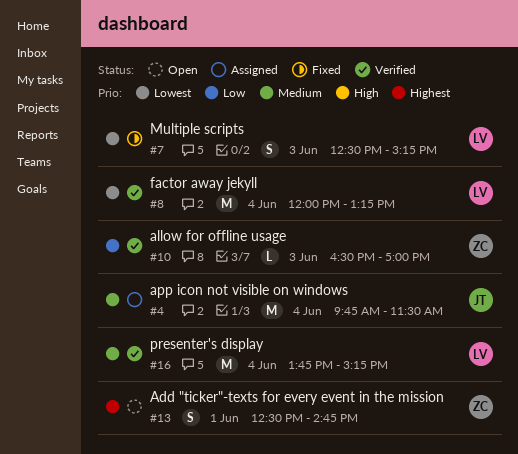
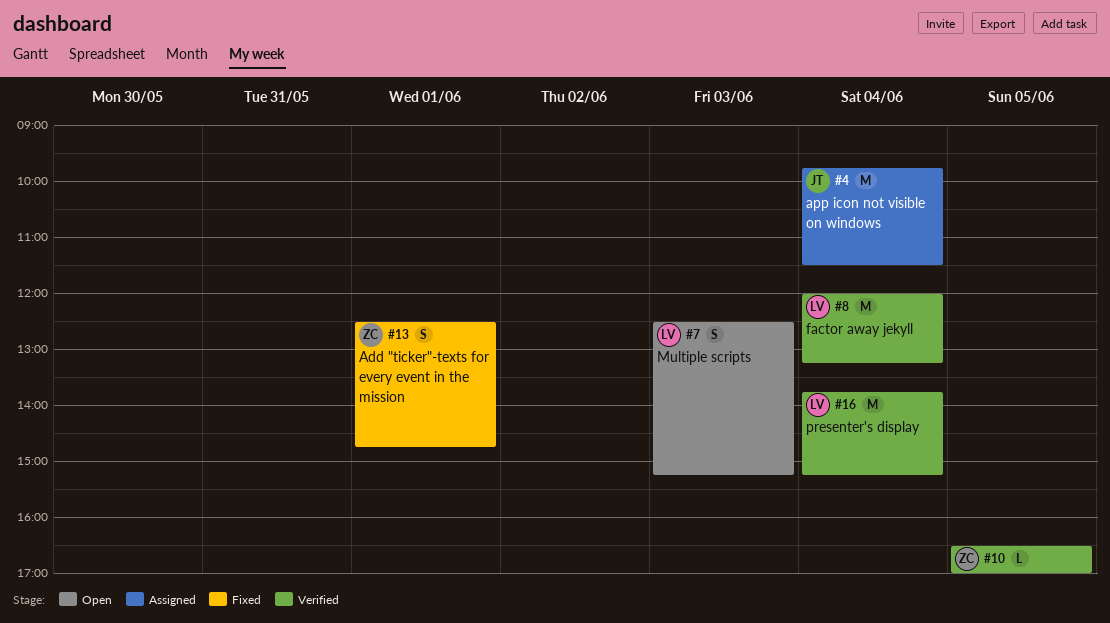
#7, status: Fixed -> Open
#10, day: Jun 3 -> Jun 5
#13, status: Open -> Fixed

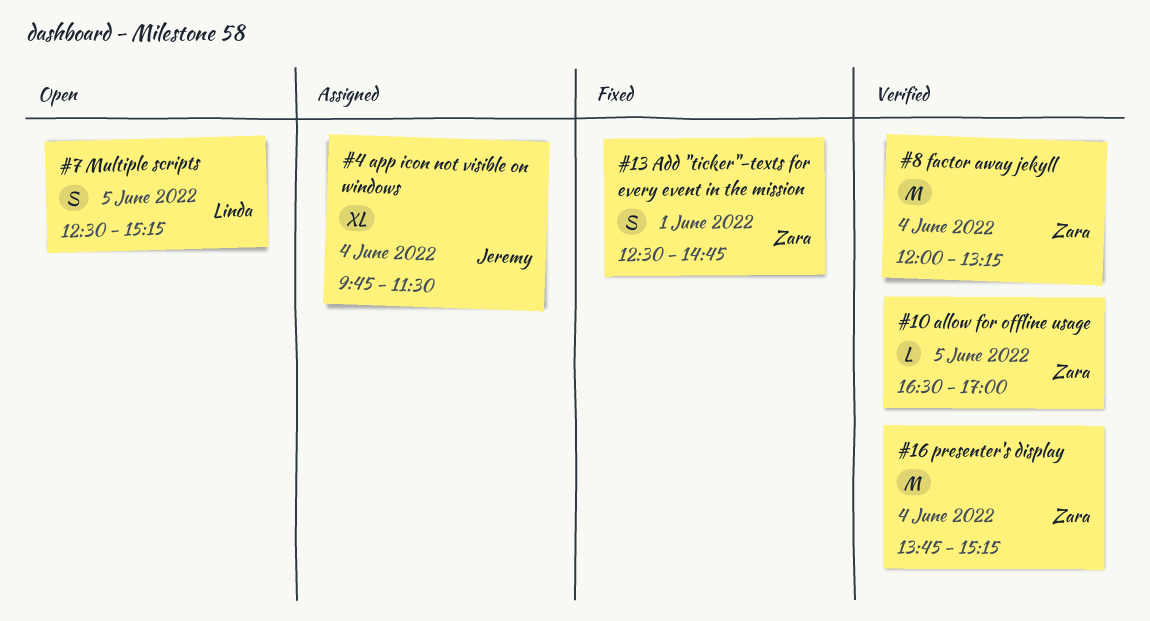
#4, estimate: M -> XL
#7, day: Jun 3 -> Jun 5
#8, owner: Linda -> Zara
#16, owner: Linda -> Zara

